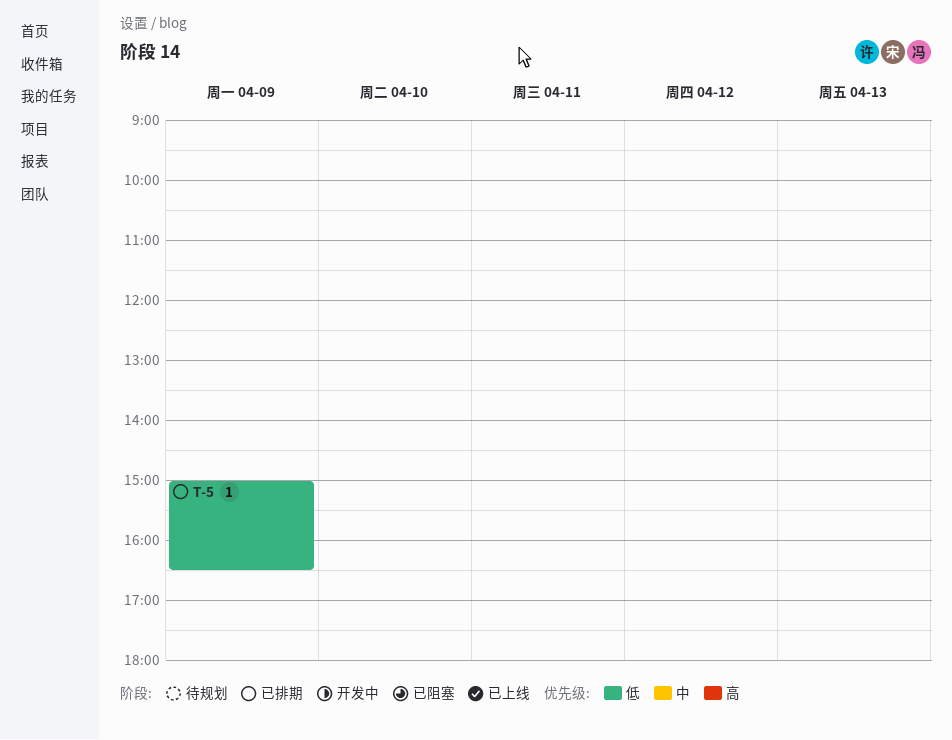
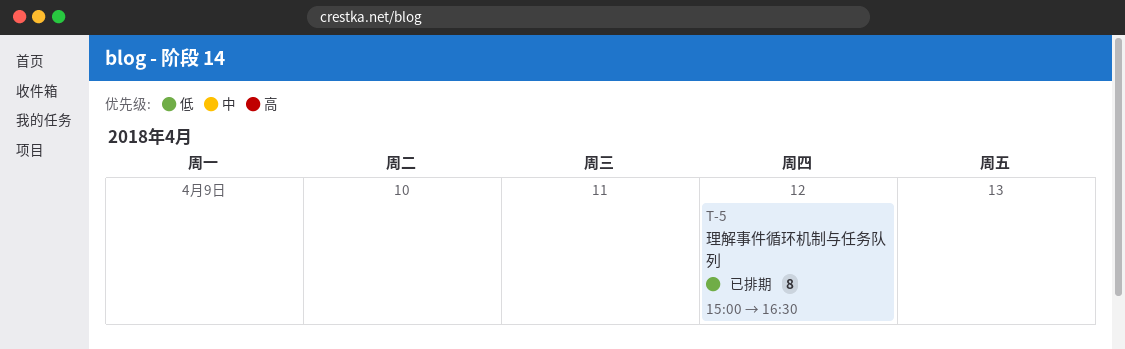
T-5, estimate: 1 -> 8
T-5, day: Apr 9 -> Apr 12

